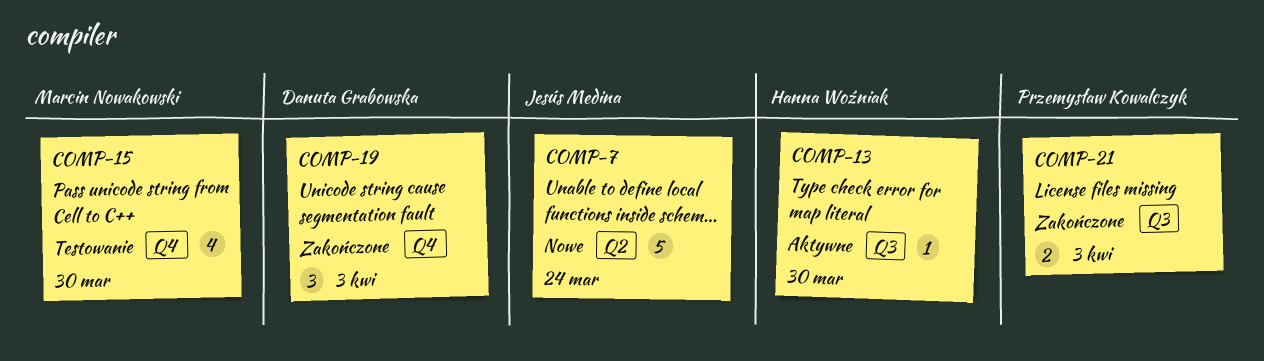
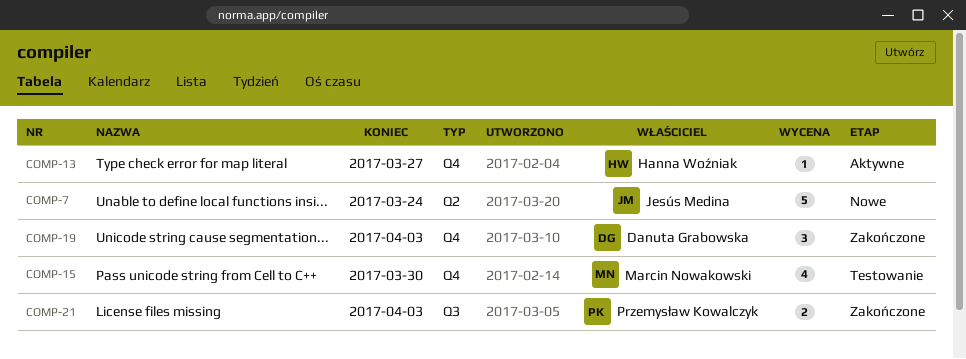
COMP-13, label: Q3 -> Q4
COMP-13, due: Mar 30 -> Mar 27

